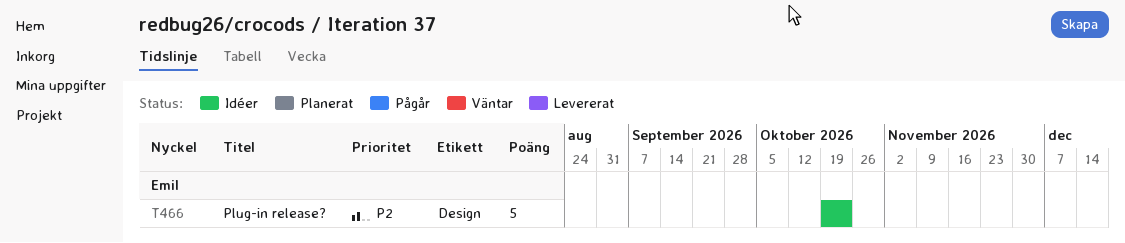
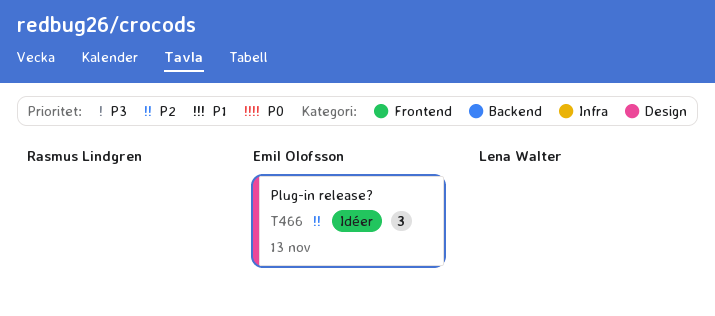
T466, estimate: 5 -> 3
T466, due: Oct 23 -> Nov 13

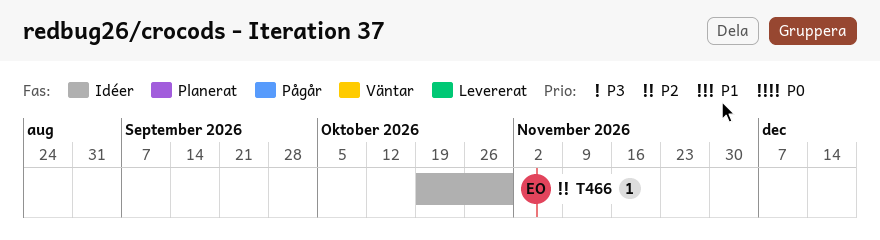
T466, estimate: 3 -> 1
T466, due: Nov 13 -> Oct 30

